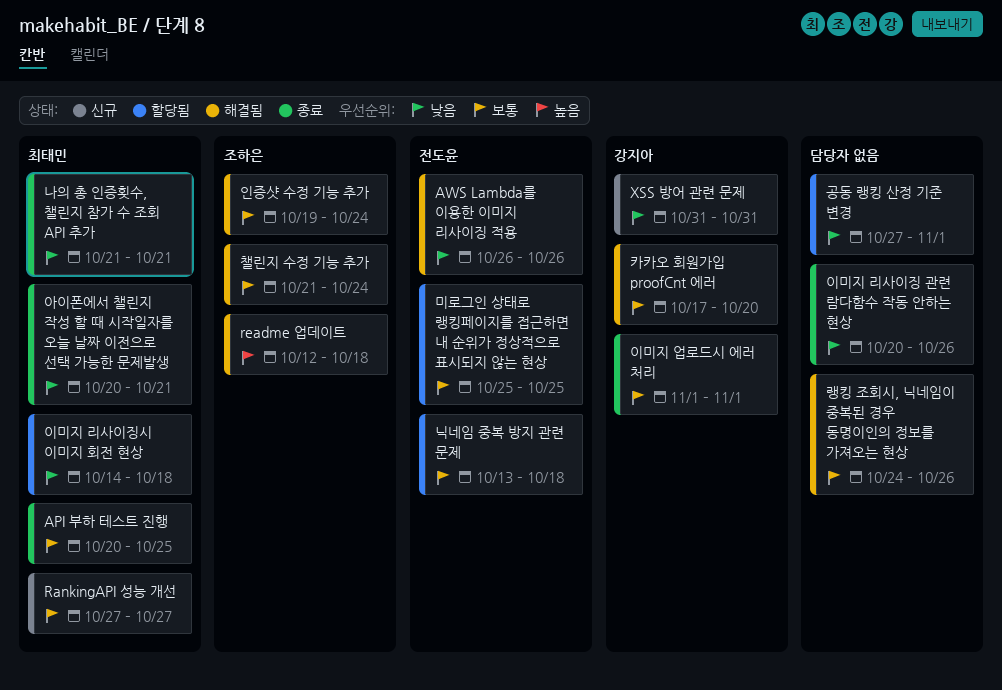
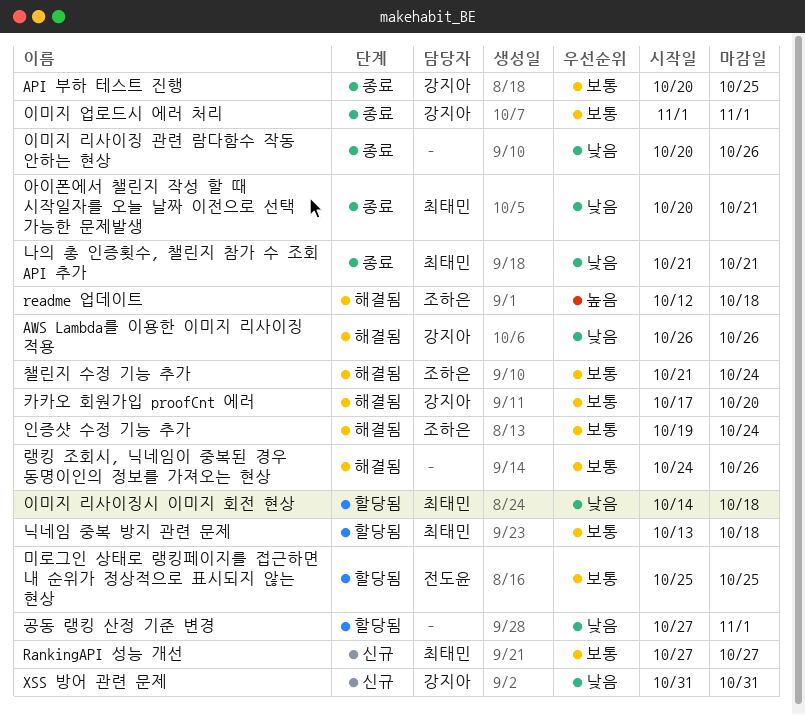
API 부하 테스트 진행, owner: 최태민 -> 강지아
AWS Lambda를 이용한 이미지 리사이징 적용, owner: 전도윤 -> 강지아
닉네임 중복 방지 관련 문제, owner: 전도윤 -> 최태민

